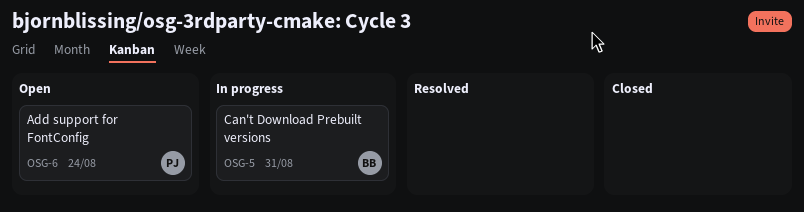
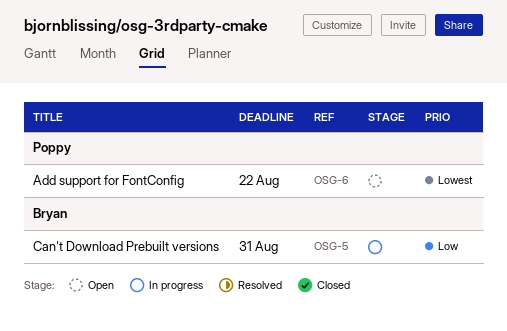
OSG-6, due: Aug 24 -> Aug 22

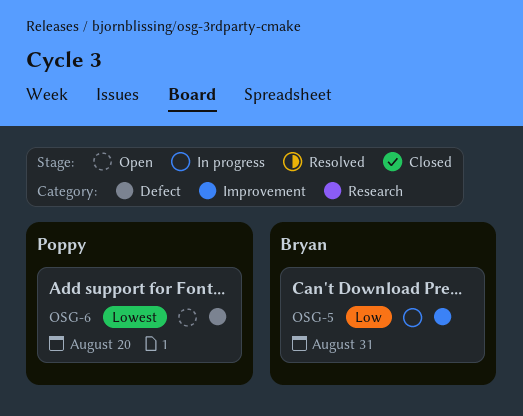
OSG-6, due: Aug 22 -> Aug 20

